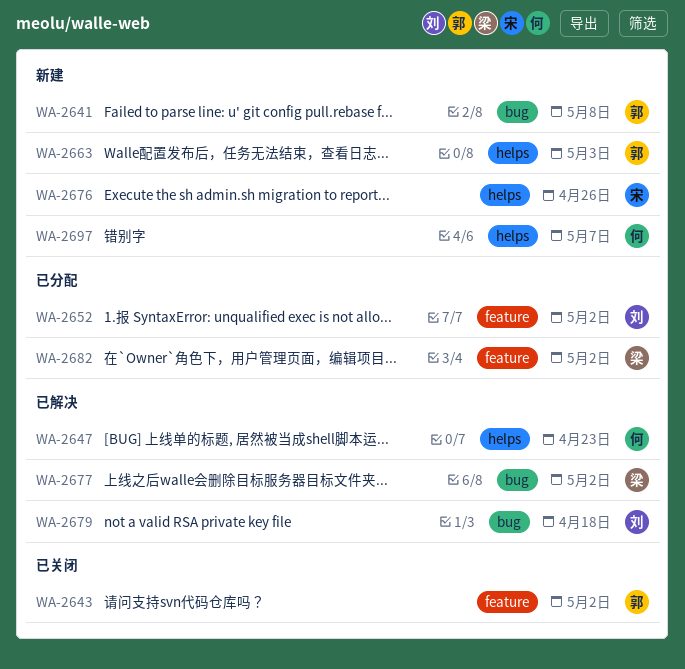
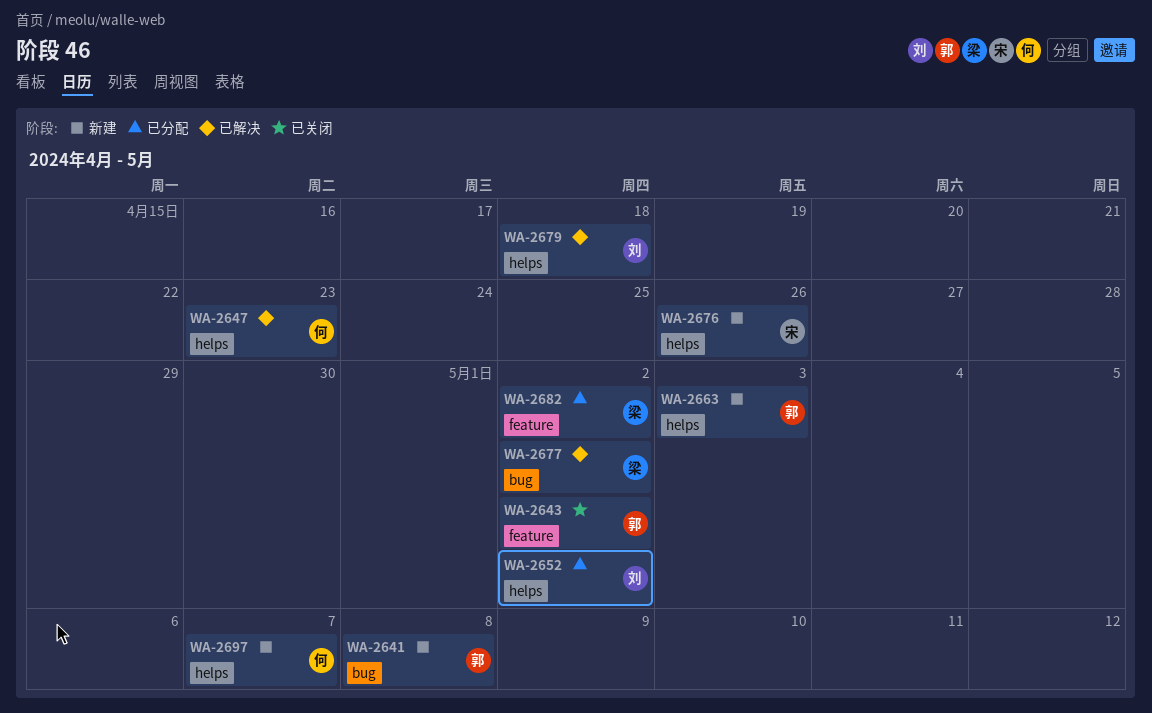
WA-2652, label: feature -> helps
WA-2679, label: bug -> helps

